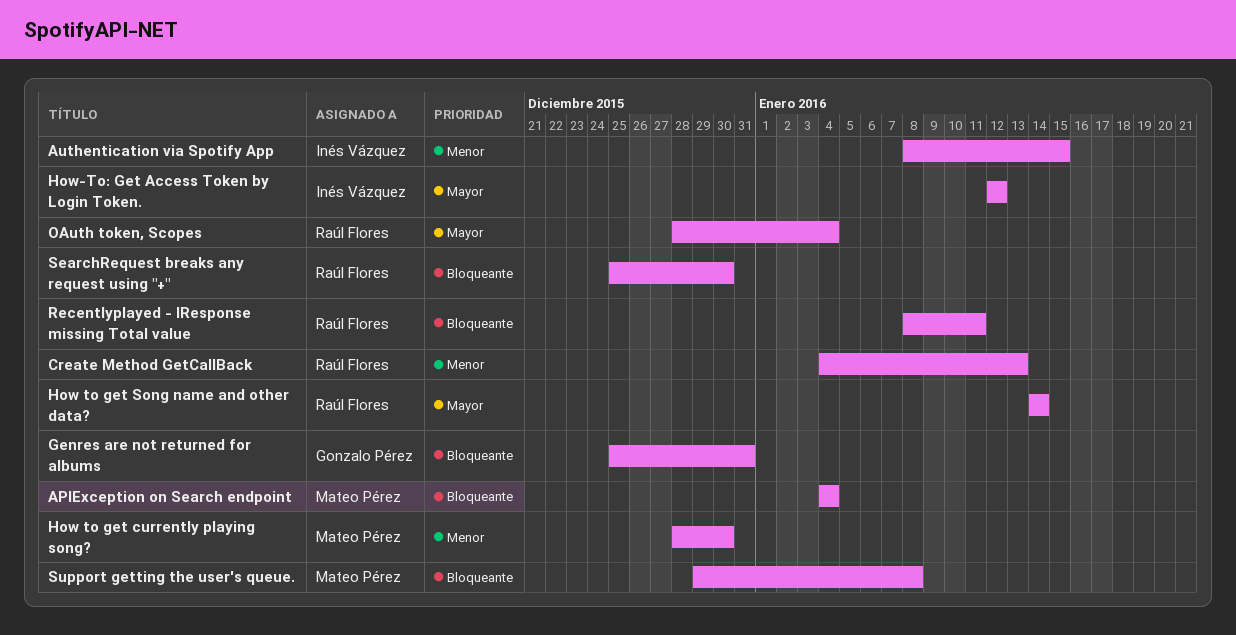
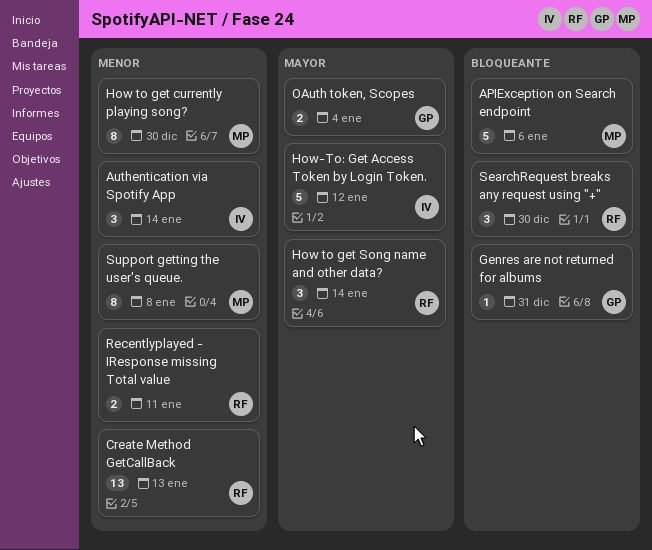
APIException on Search endpoint, due: Jan 4 -> Jan 6
Authentication via Spotify App, due: Jan 15 -> Jan 14
OAuth token, Scopes, owner: Raúl Flores -> Gonzalo Pérez
Recentlyplayed - IResponse missing Total value, priority: Bloqueante -> Menor
Support getting the user's queue., priority: Bloqueante -> Menor

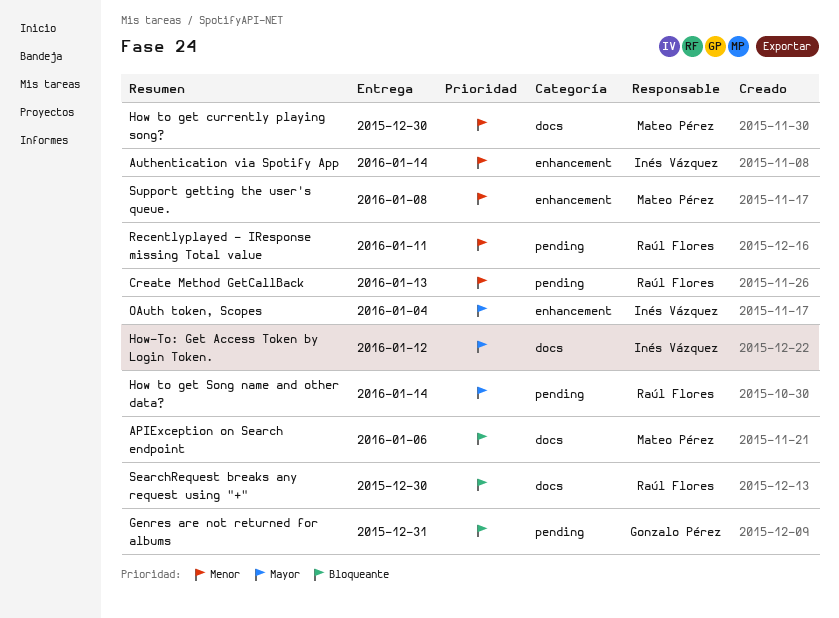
OAuth token, Scopes, owner: Gonzalo Pérez -> Inés Vázquez

